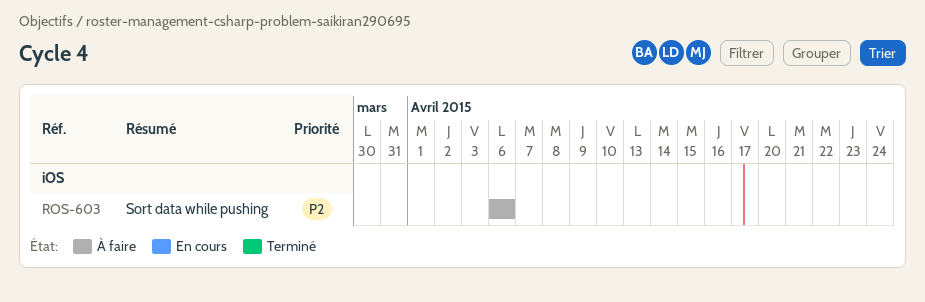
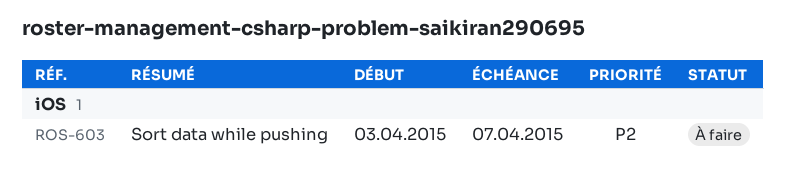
ROS-603, start: Apr 6 -> Apr 3
ROS-603, due: Apr 6 -> Apr 7

